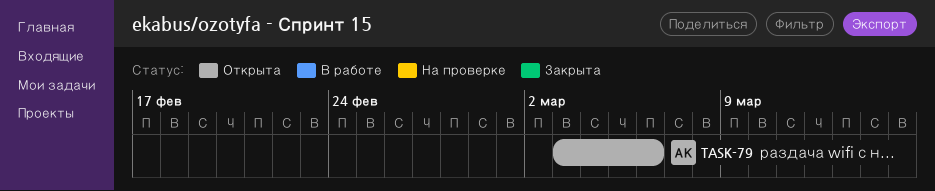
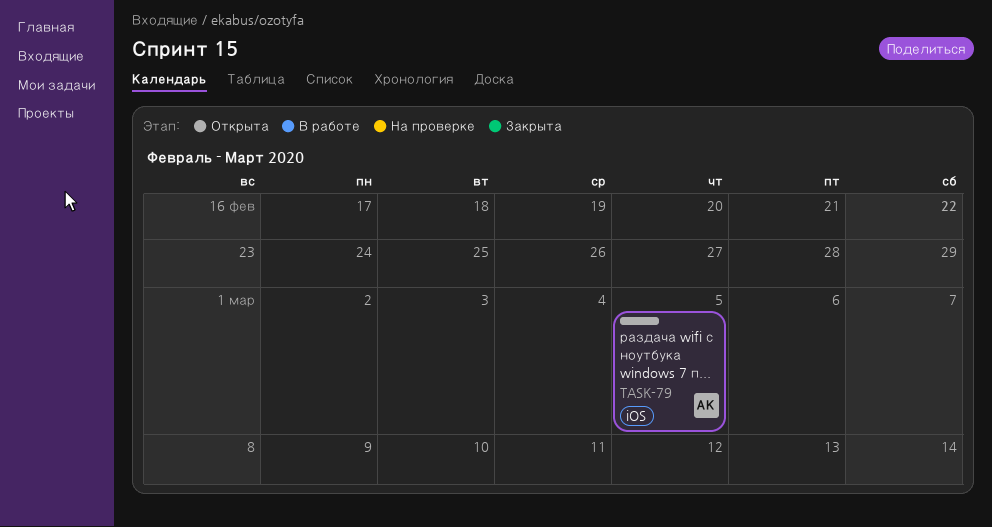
TASK-79, due: Mar 6 -> Mar 5

